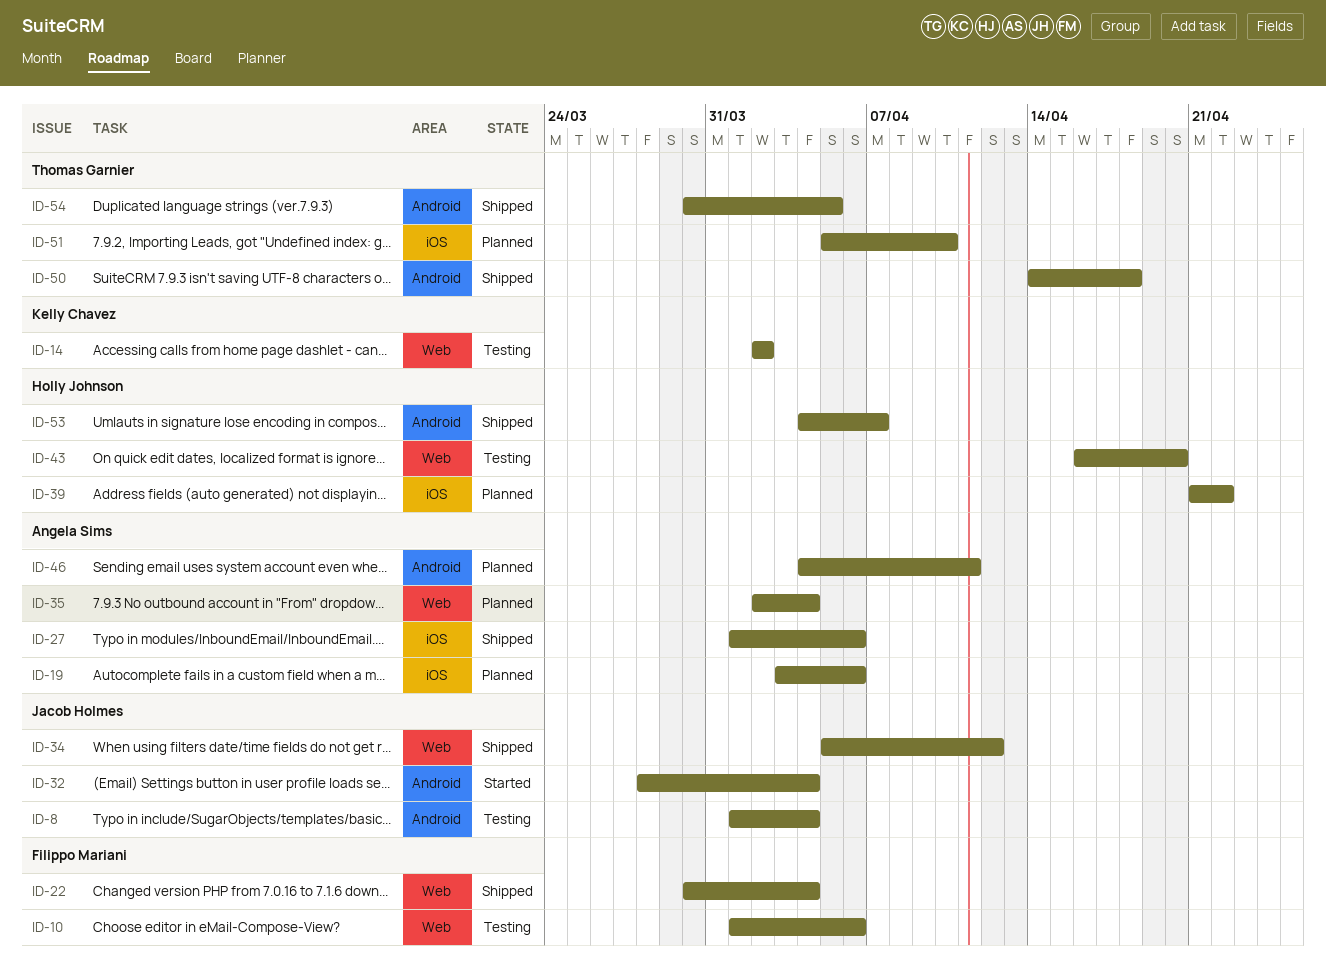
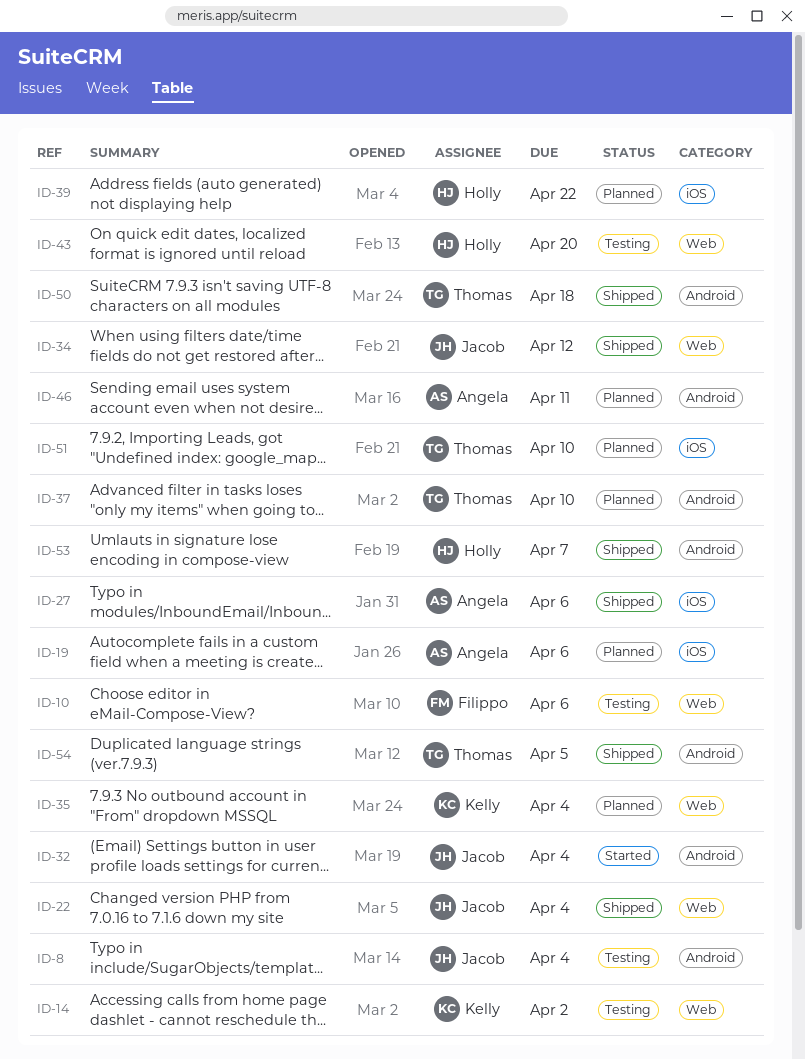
ID-22, owner: Filippo Mariani -> Jacob Holmes
ID-35, owner: Angela Sims -> Kelly Chavez
ID-37: none -> present

